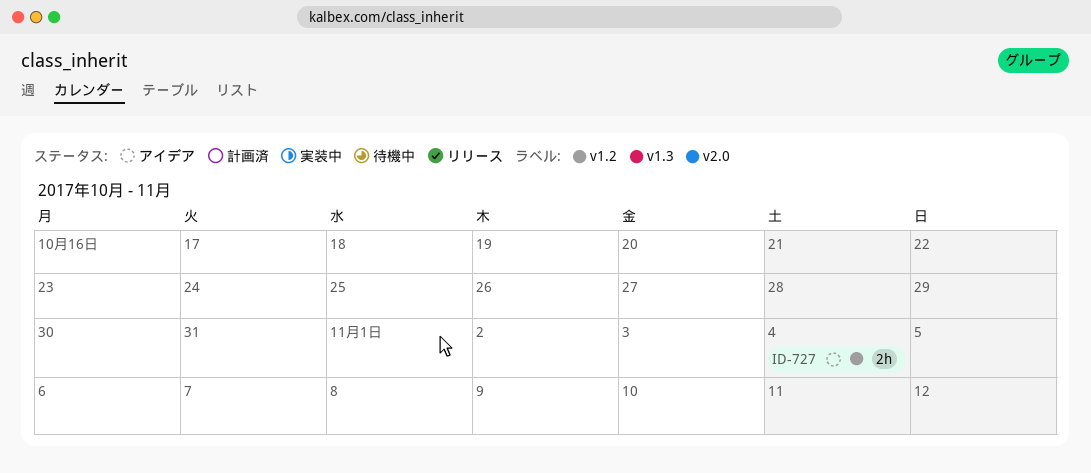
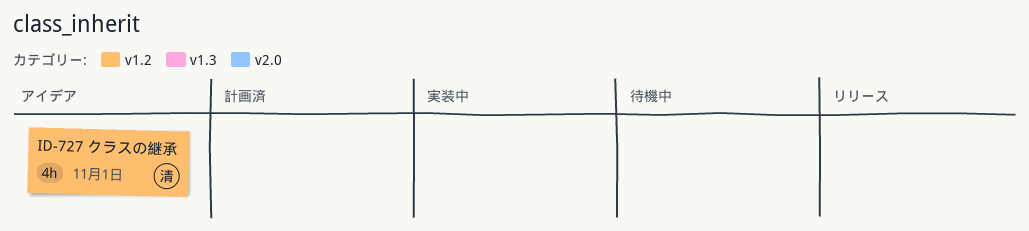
ID-727, estimate: 2h -> 4h
ID-727, due: Nov 4 -> Nov 1

